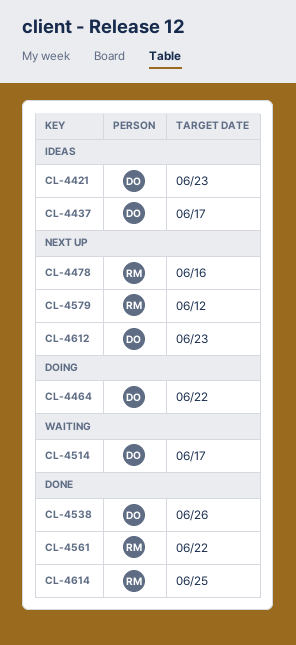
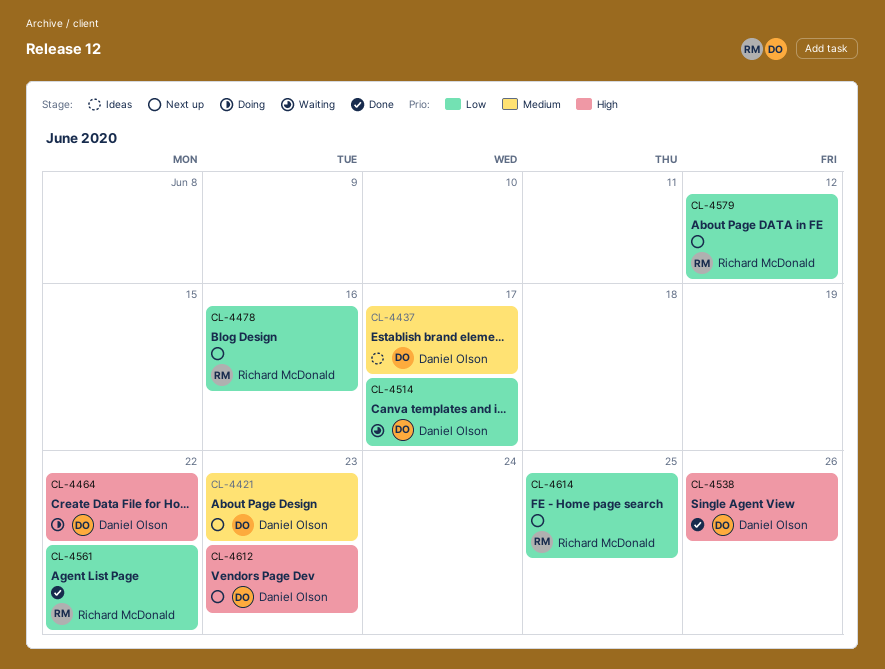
CL-4421, status: Ideas -> Next up
CL-4614, status: Done -> Next up

